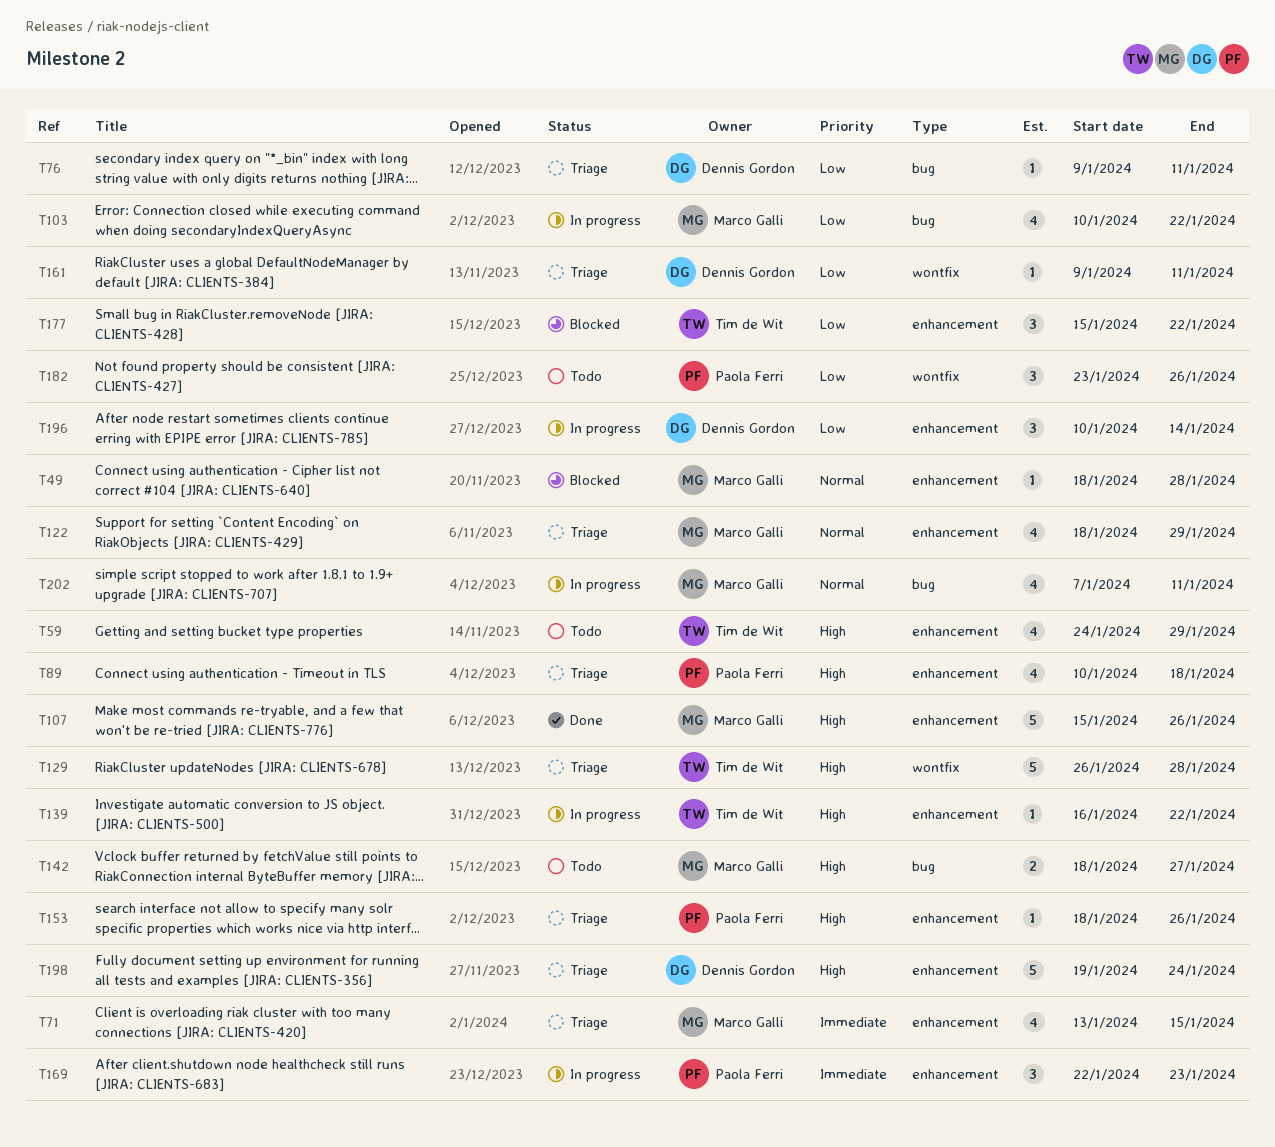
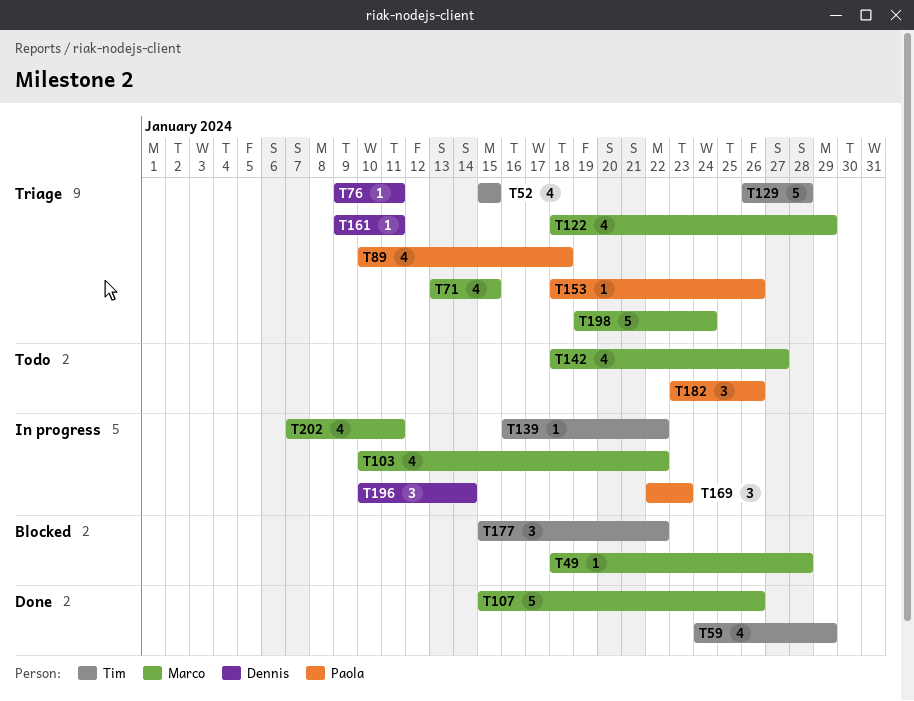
T52: none -> present
T59, status: Todo -> Done
T142, estimate: 2 -> 4
T198, owner: Dennis Gordon -> Marco Galli

